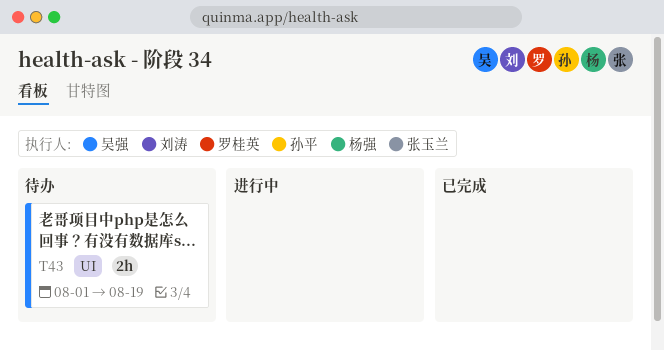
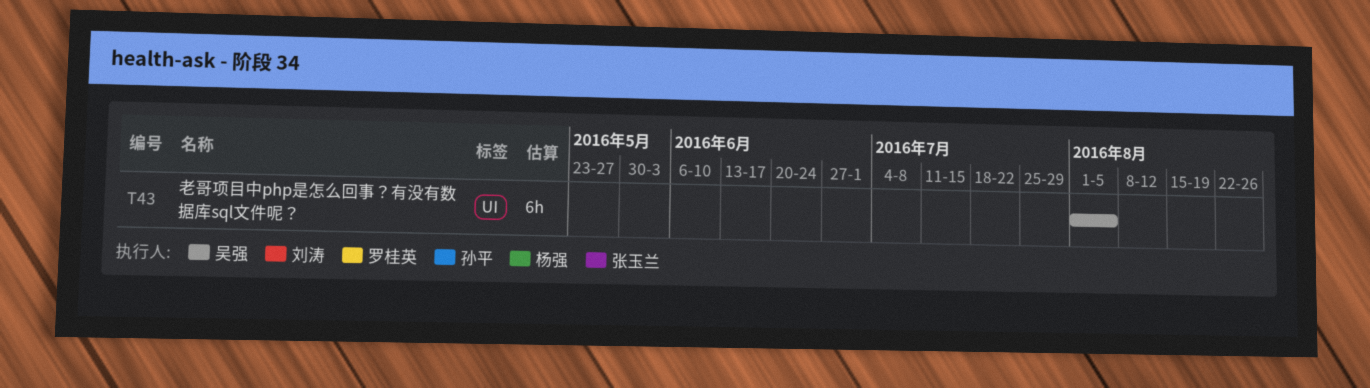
T43, estimate: 2h -> 6h
T43, due: Aug 19 -> Aug 5

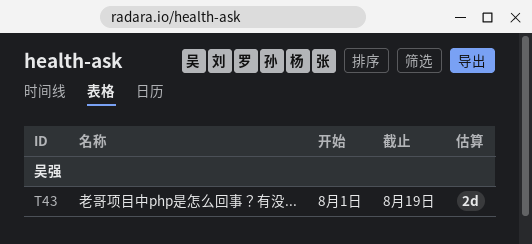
T43, estimate: 6h -> 2d
T43, due: Aug 5 -> Aug 19

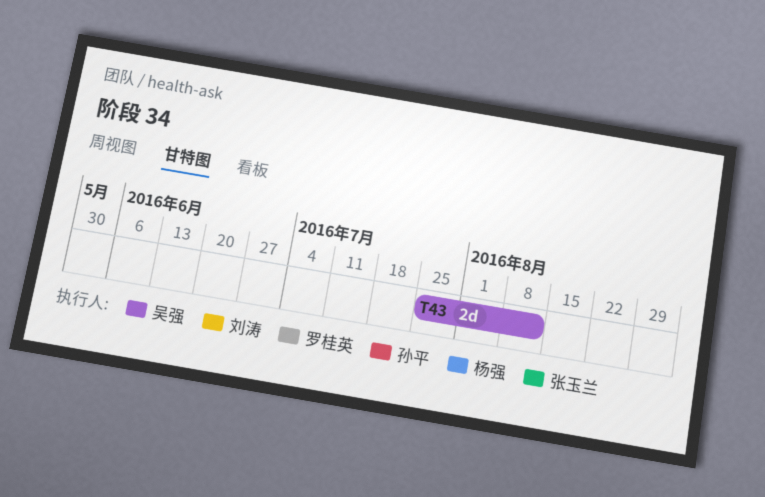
T43, start: Aug 1 -> Jul 25
T43, due: Aug 19 -> Aug 12

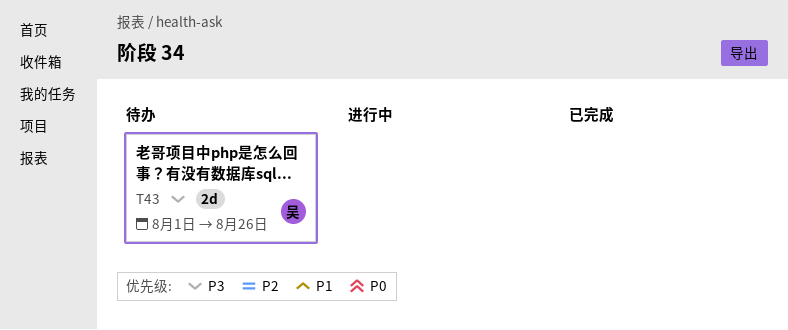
T43, start: Jul 25 -> Aug 1
T43, due: Aug 12 -> Aug 26

